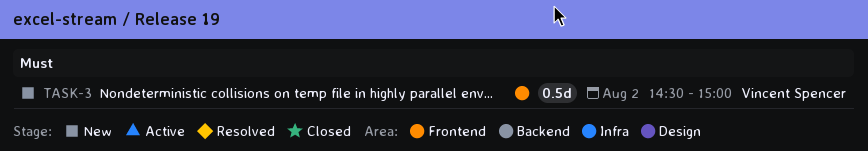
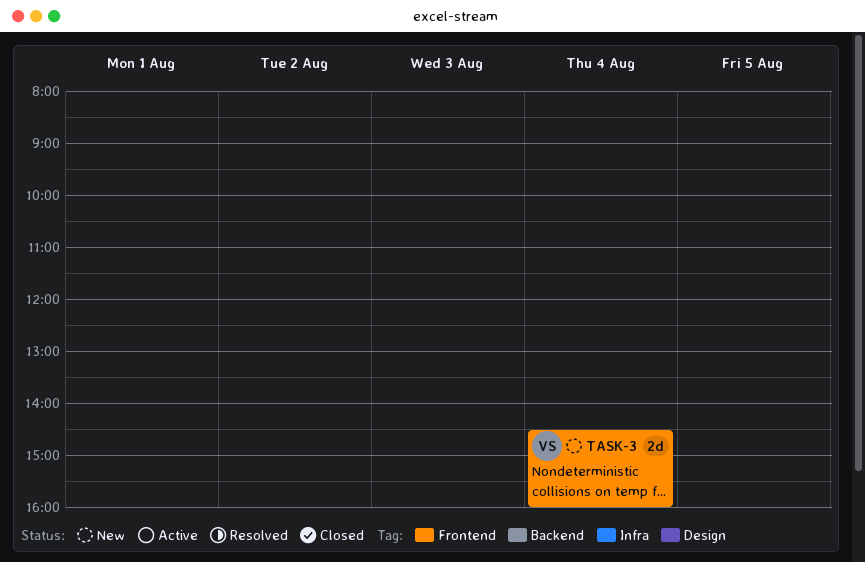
TASK-3, estimate: 0.5d -> 2d
TASK-3, day: Aug 2 -> Aug 4
TASK-3, ends: 15:00 -> 16:00

